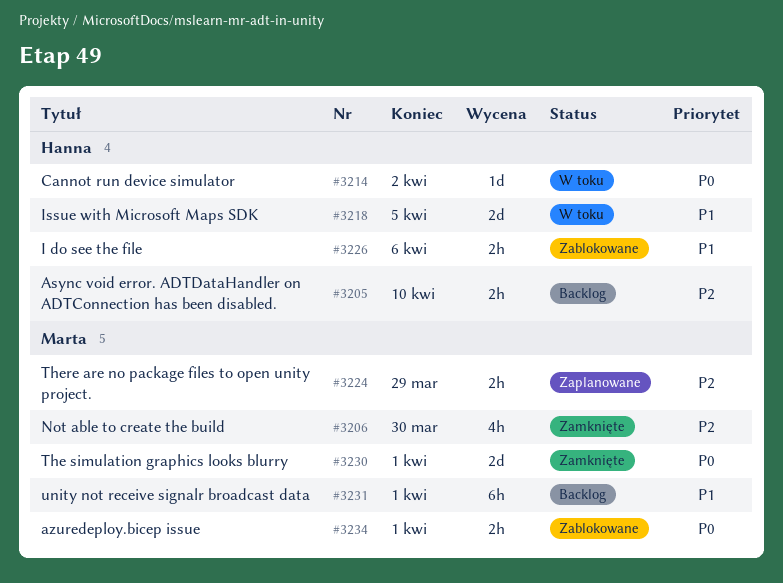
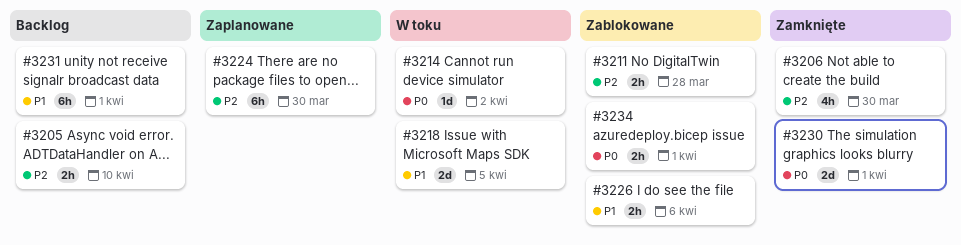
#3211: none -> present
#3224, estimate: 2h -> 6h
#3224, due: Mar 29 -> Mar 30

